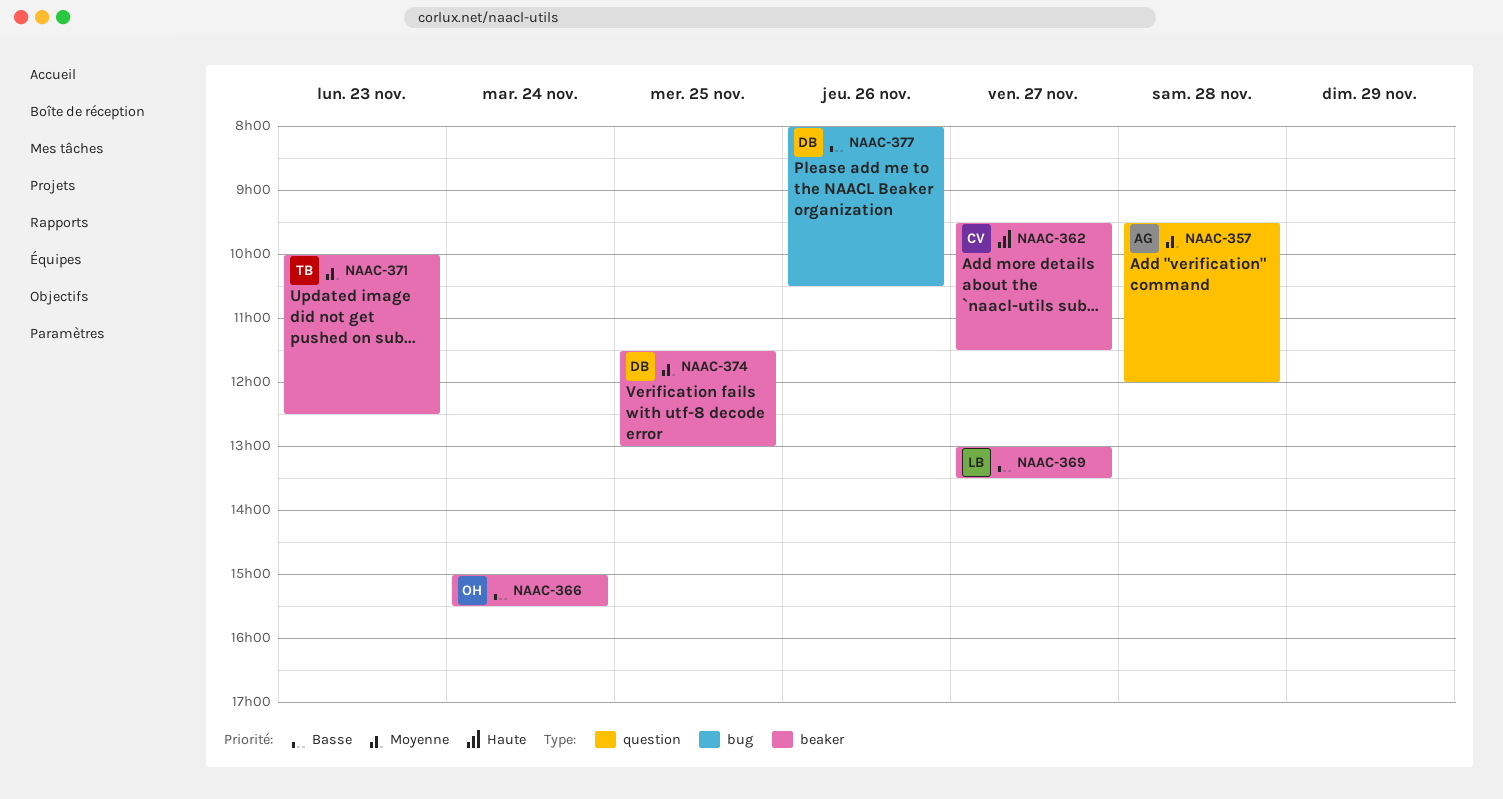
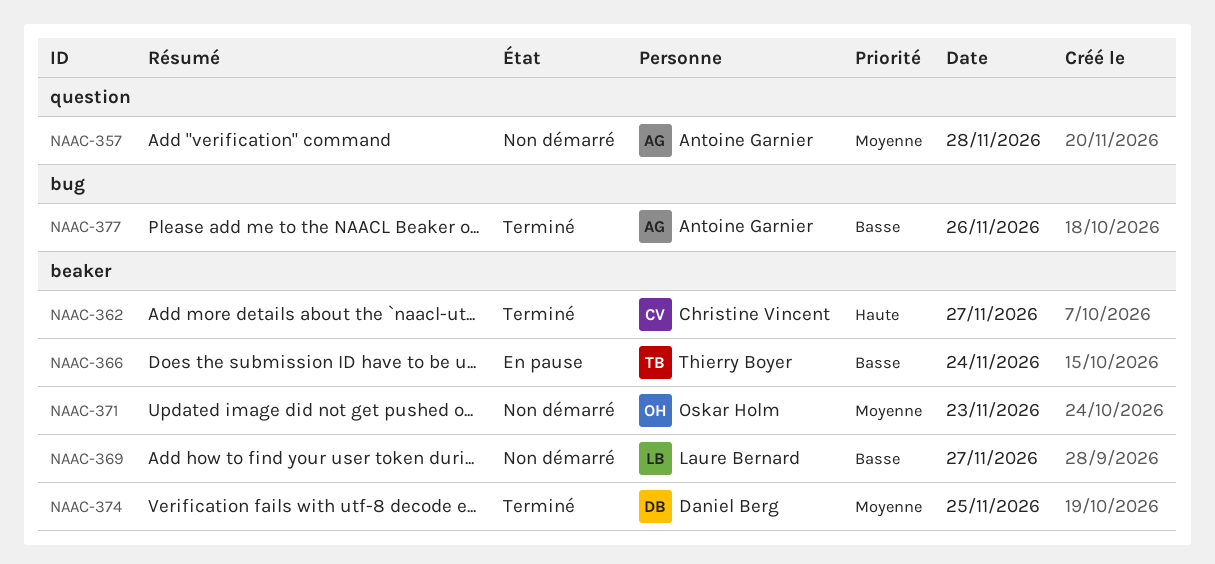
NAAC-366, owner: Oskar Holm -> Thierry Boyer
NAAC-371, owner: Thierry Boyer -> Oskar Holm
NAAC-377, owner: Daniel Berg -> Antoine Garnier

